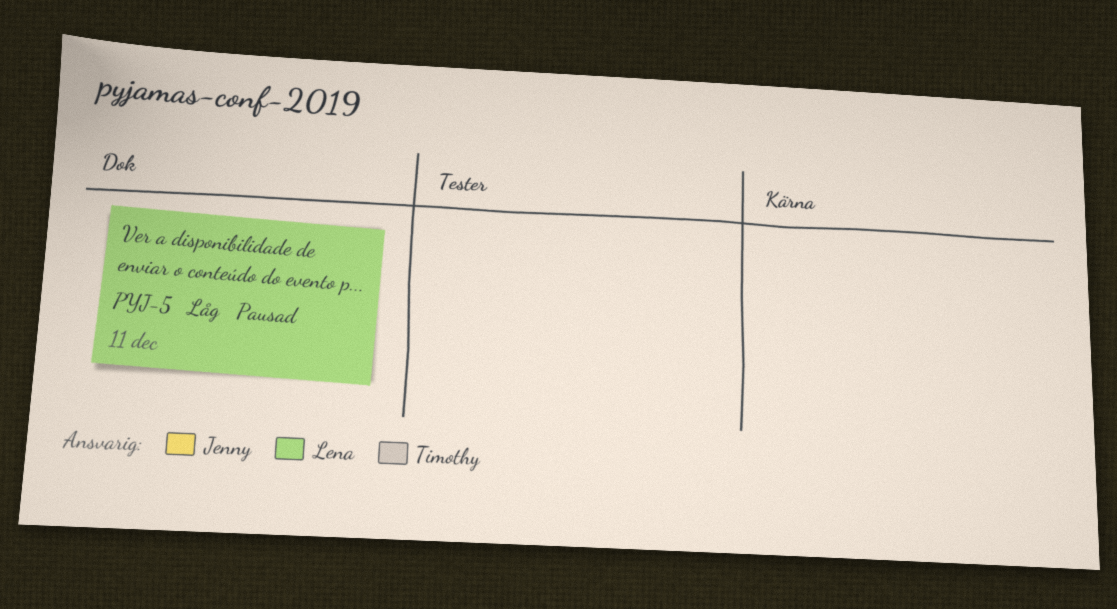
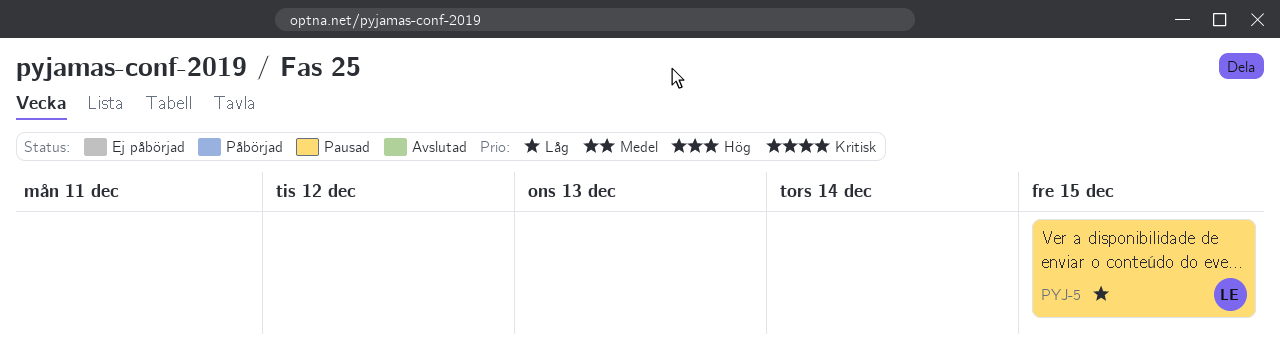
PYJ-5, due: Dec 11 -> Dec 15

